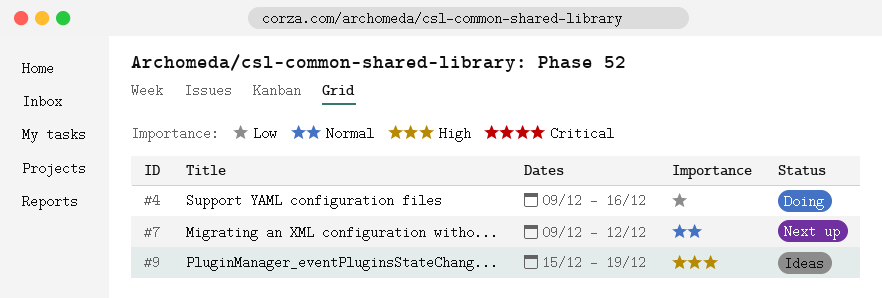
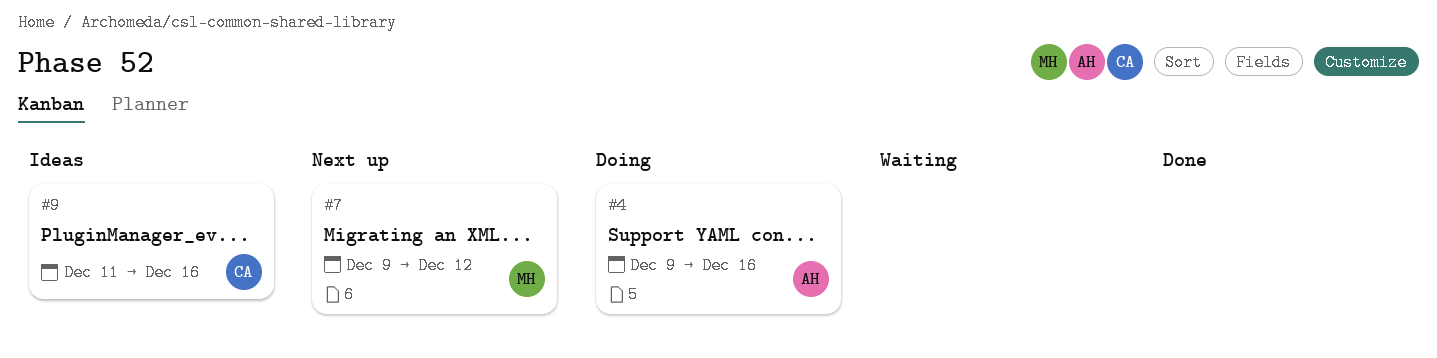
#9, start: Dec 15 -> Dec 11
#9, due: Dec 19 -> Dec 16

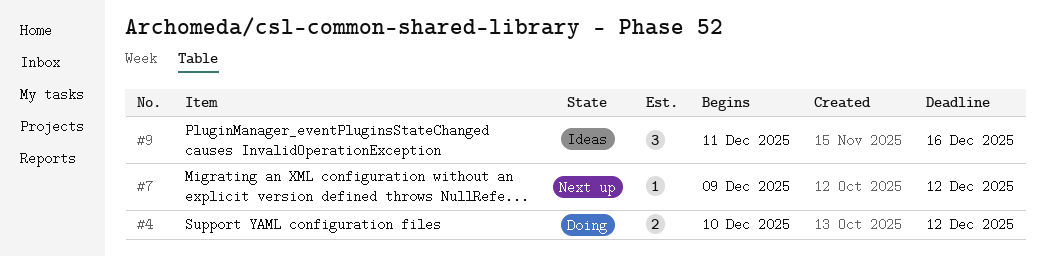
#4, start: Dec 9 -> Dec 10
#4, due: Dec 16 -> Dec 12

